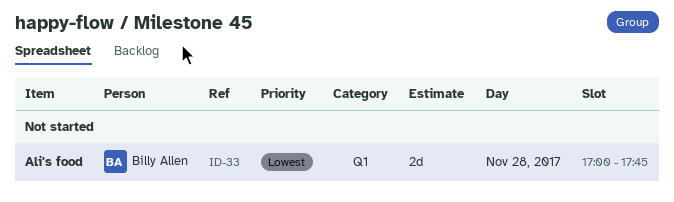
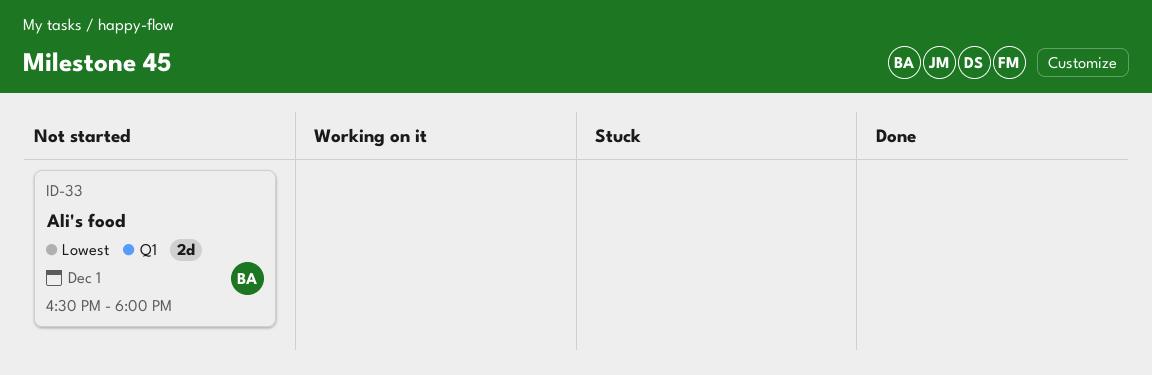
ID-33, day: Nov 28 -> Dec 1
ID-33, begins: 17:00 -> 16:30
ID-33, ends: 17:45 -> 18:00

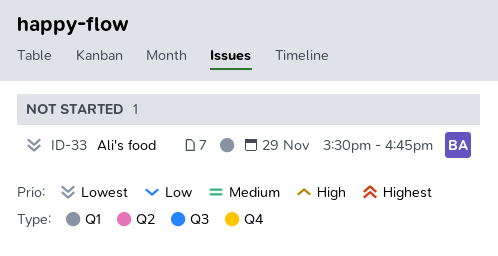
ID-33, day: Dec 1 -> Nov 29
ID-33, begins: 16:30 -> 15:30
ID-33, ends: 18:00 -> 16:45

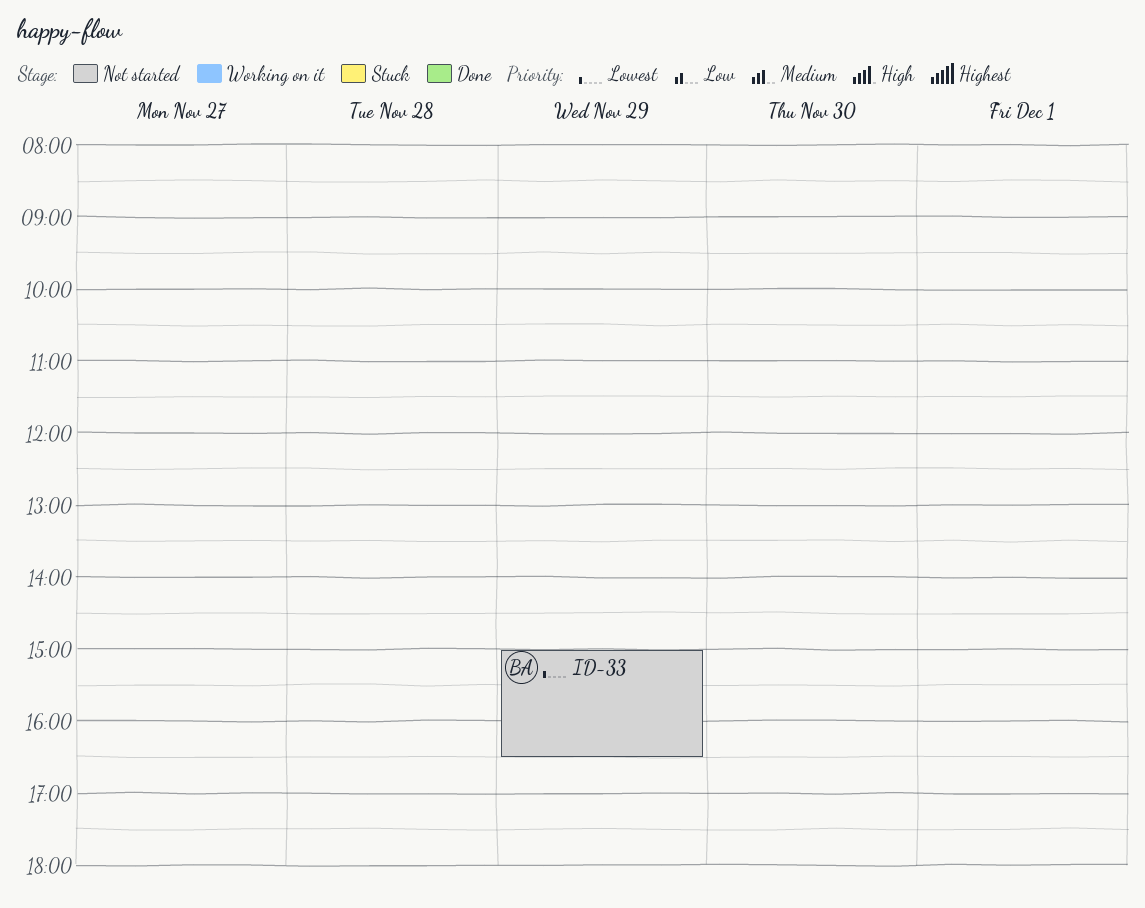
ID-33, begins: 15:30 -> 15:00
ID-33, ends: 16:45 -> 16:30

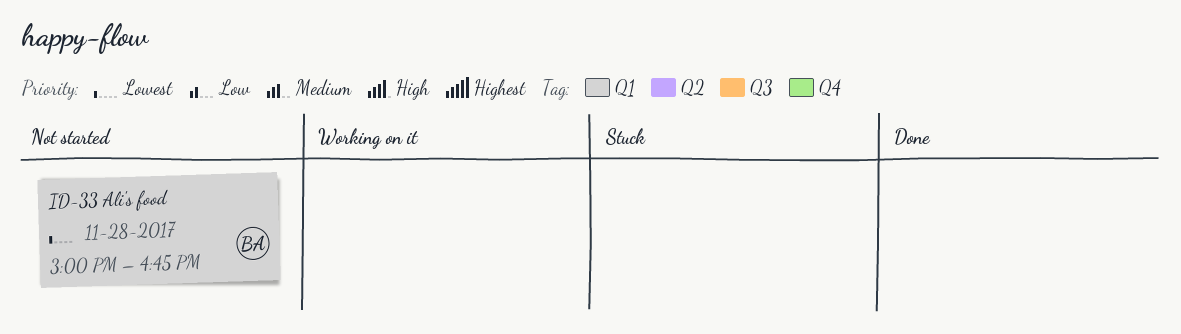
ID-33, day: Nov 29 -> Nov 28
ID-33, ends: 16:30 -> 16:45

